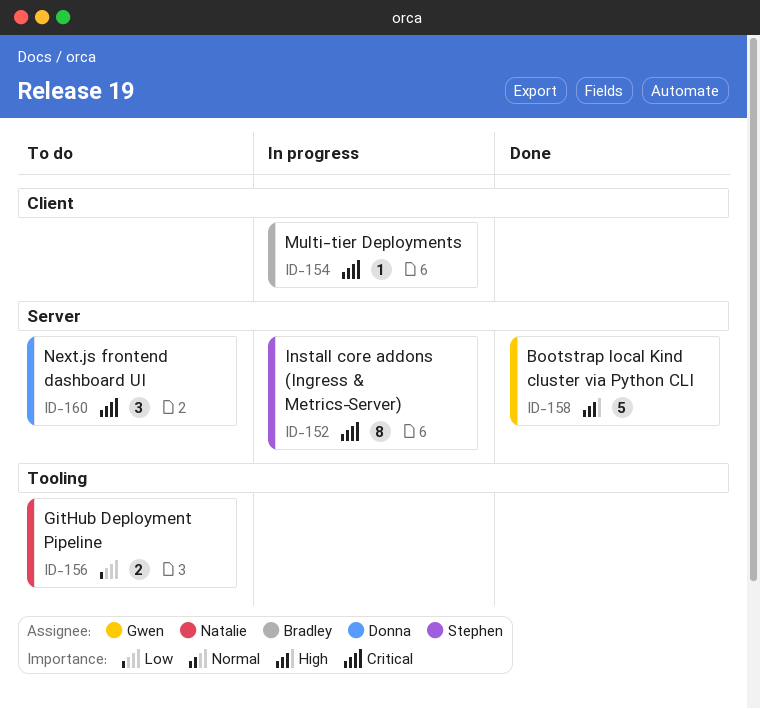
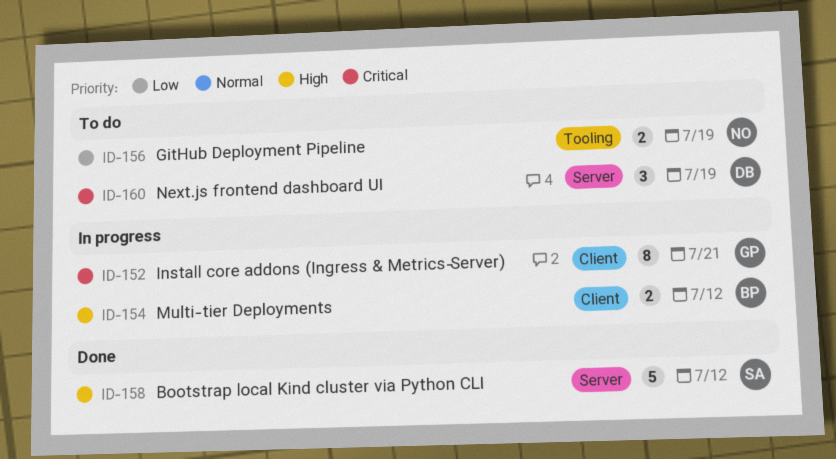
ID-152, owner: Stephen -> Gwen
ID-152, label: Server -> Client
ID-154, priority: Critical -> High
ID-154, estimate: 1 -> 2
ID-158, owner: Gwen -> Stephen

